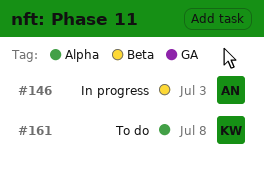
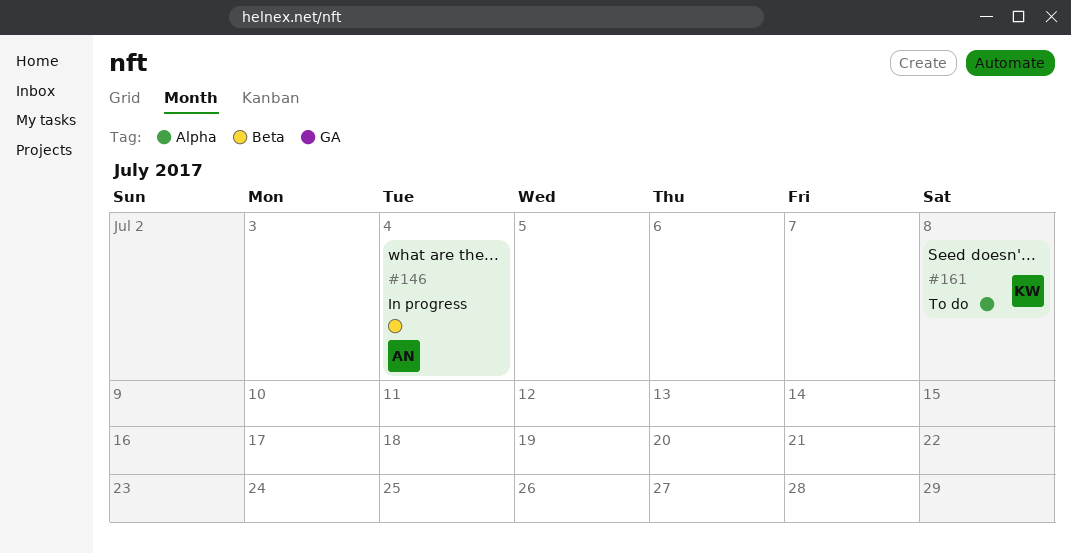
#146, due: Jul 3 -> Jul 4

